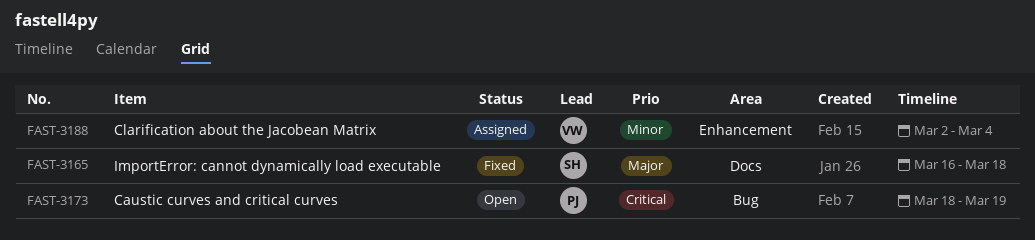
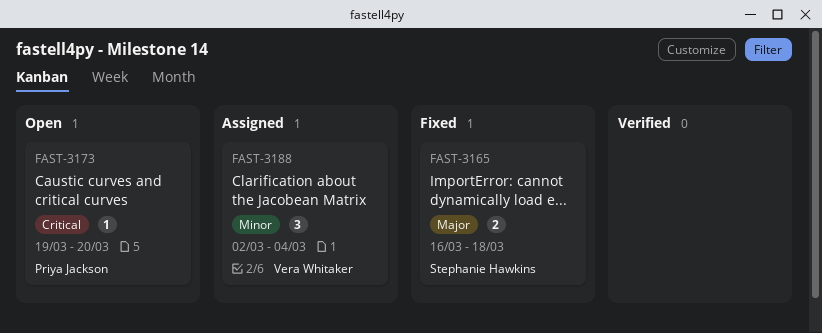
FAST-3173, start: Mar 18 -> Mar 19
FAST-3173, due: Mar 19 -> Mar 20

